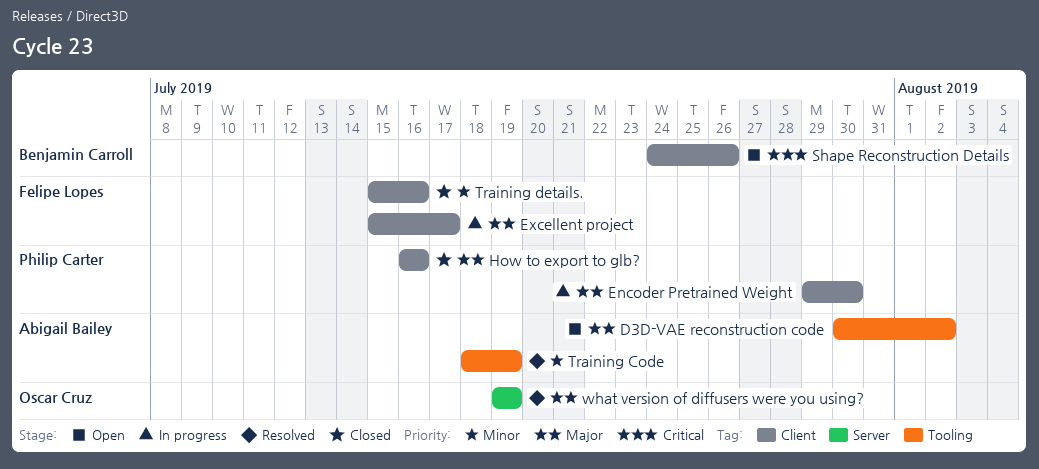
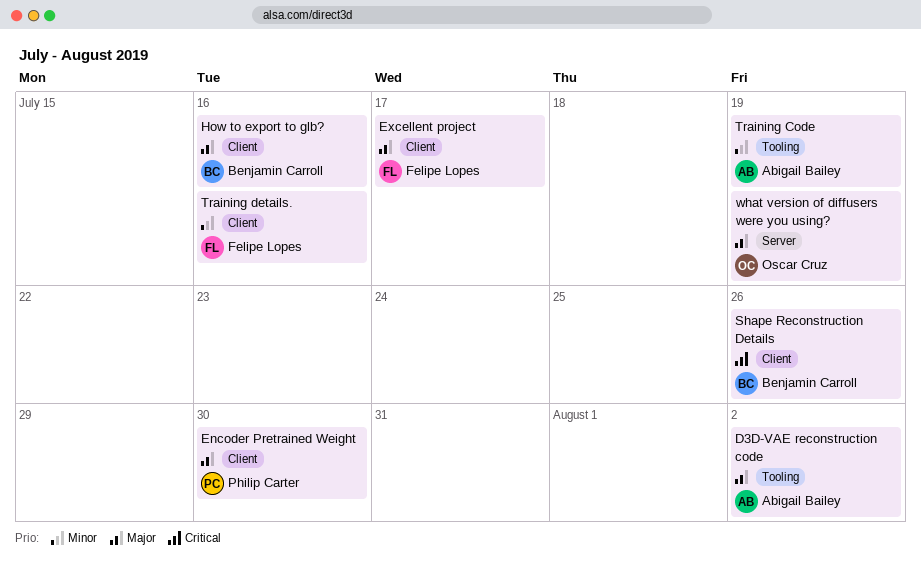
How to export to glb?, owner: Philip Carter -> Benjamin Carroll

